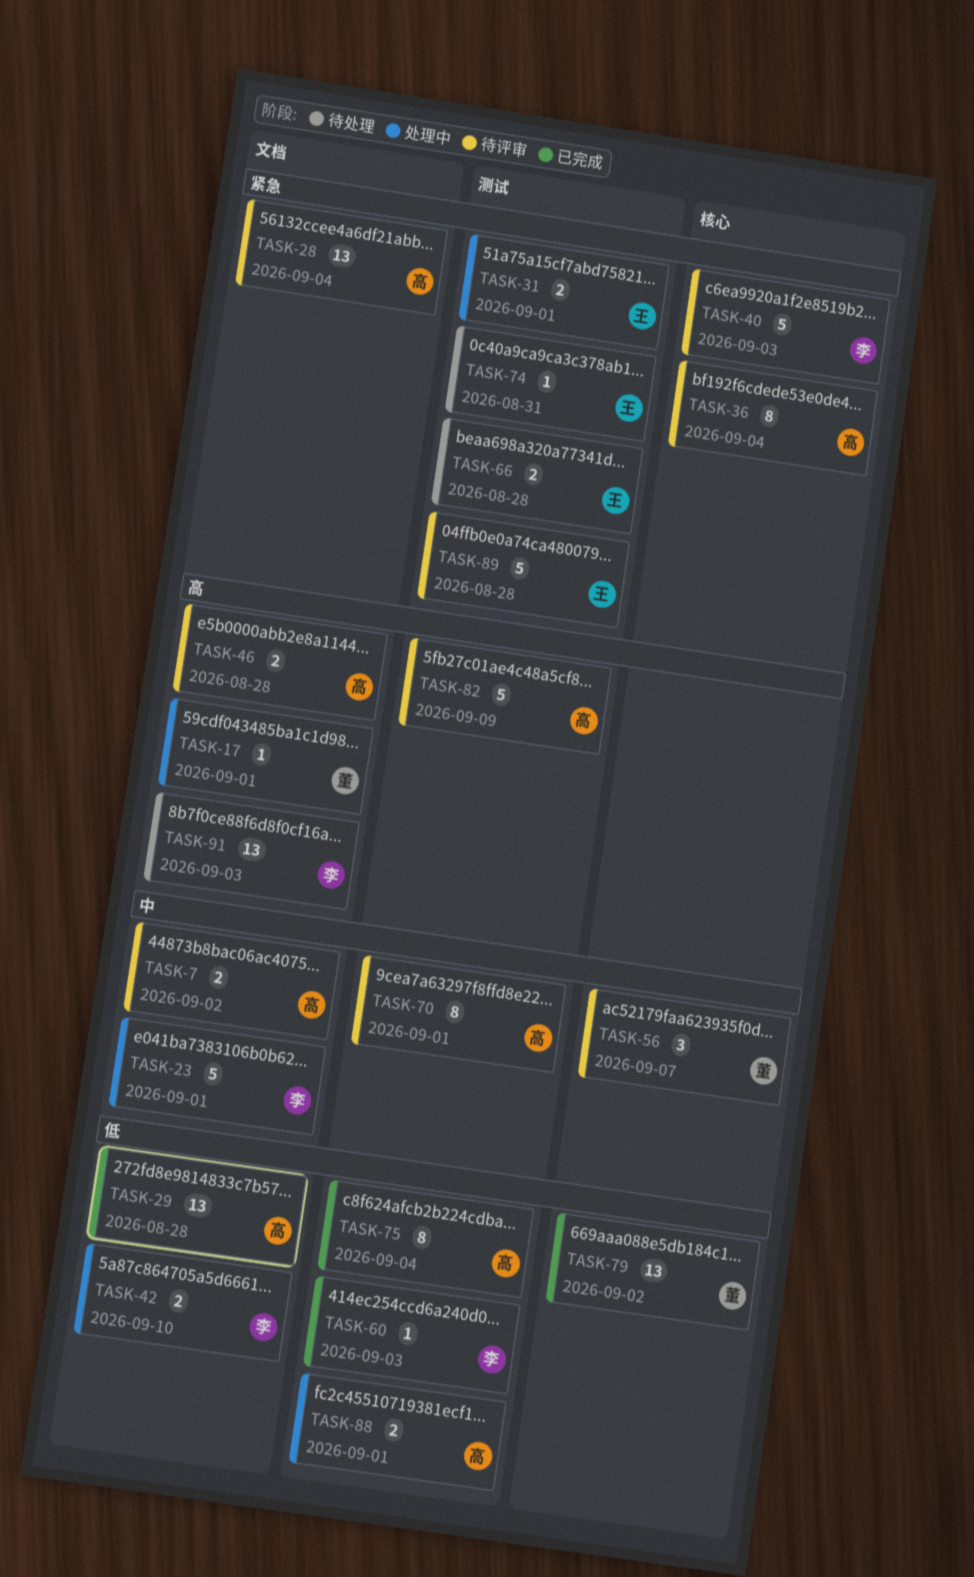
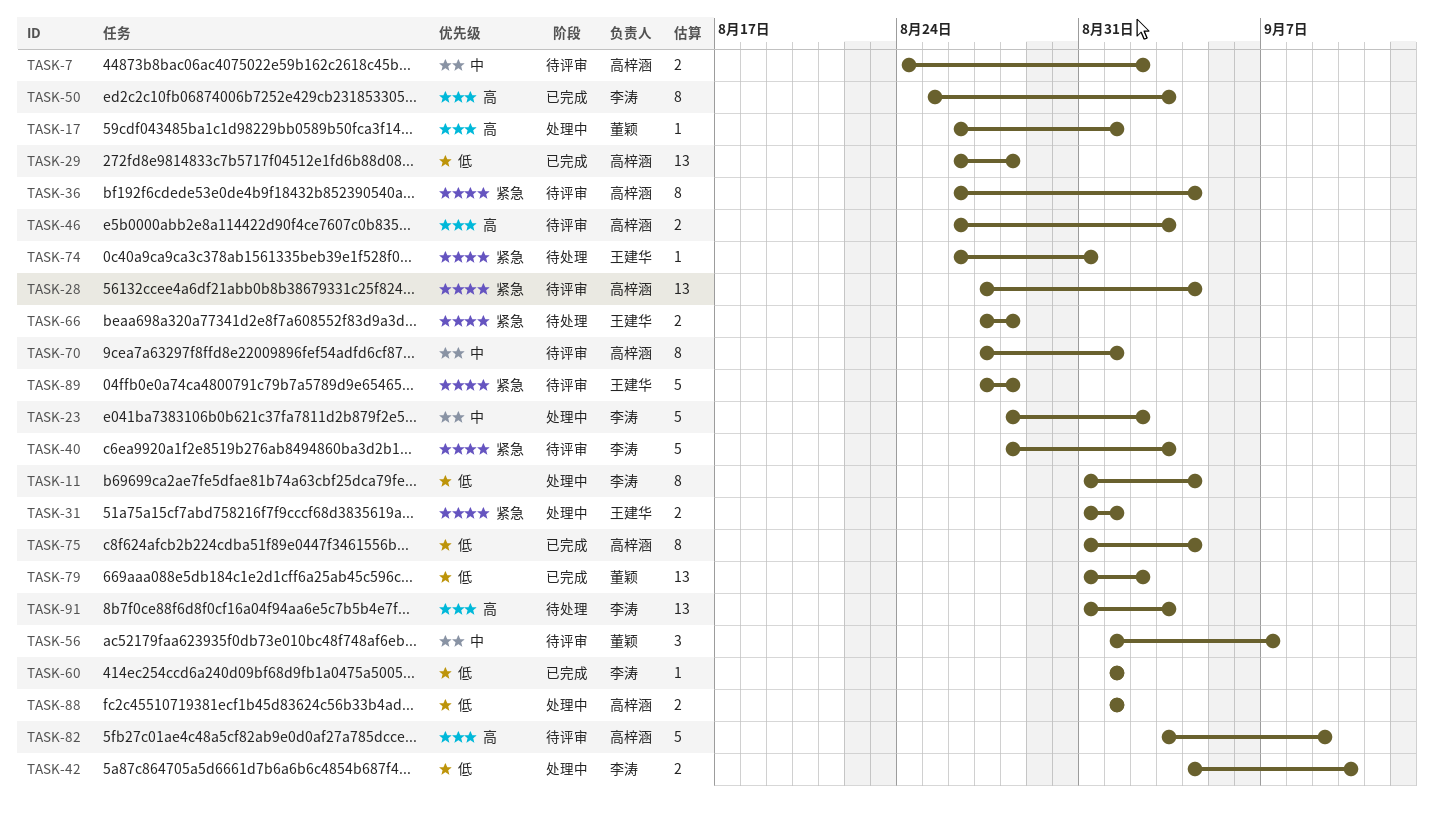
TASK-11: none -> present
TASK-23, due: Sep 1 -> Sep 2
TASK-46, due: Aug 28 -> Sep 3
TASK-50: none -> present
TASK-60, due: Sep 3 -> Sep 1

